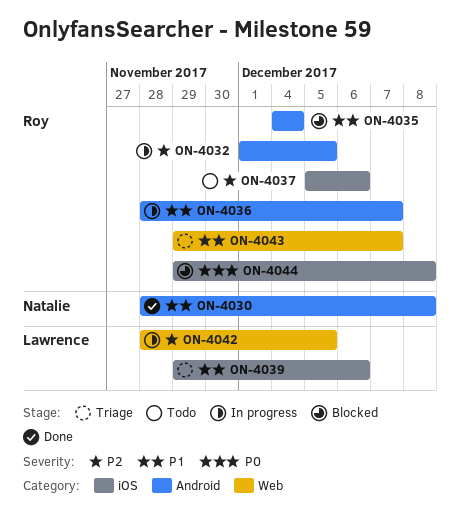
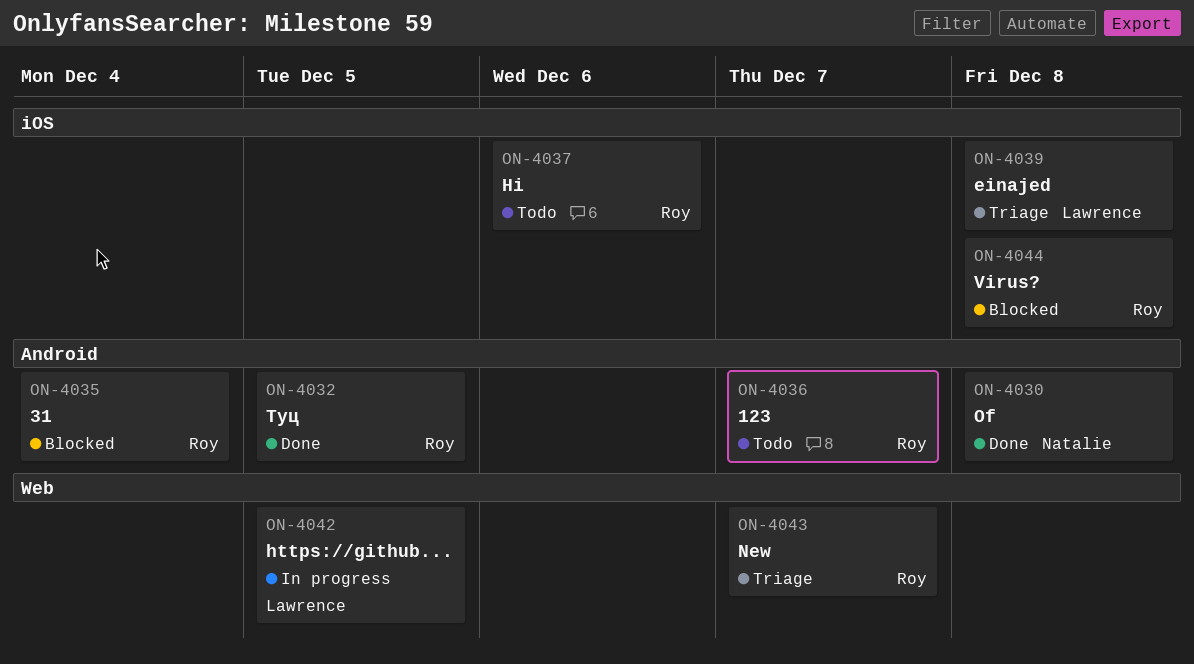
ON-4032, status: In progress -> Done
ON-4036, status: In progress -> Todo
ON-4039, due: Dec 6 -> Dec 8

